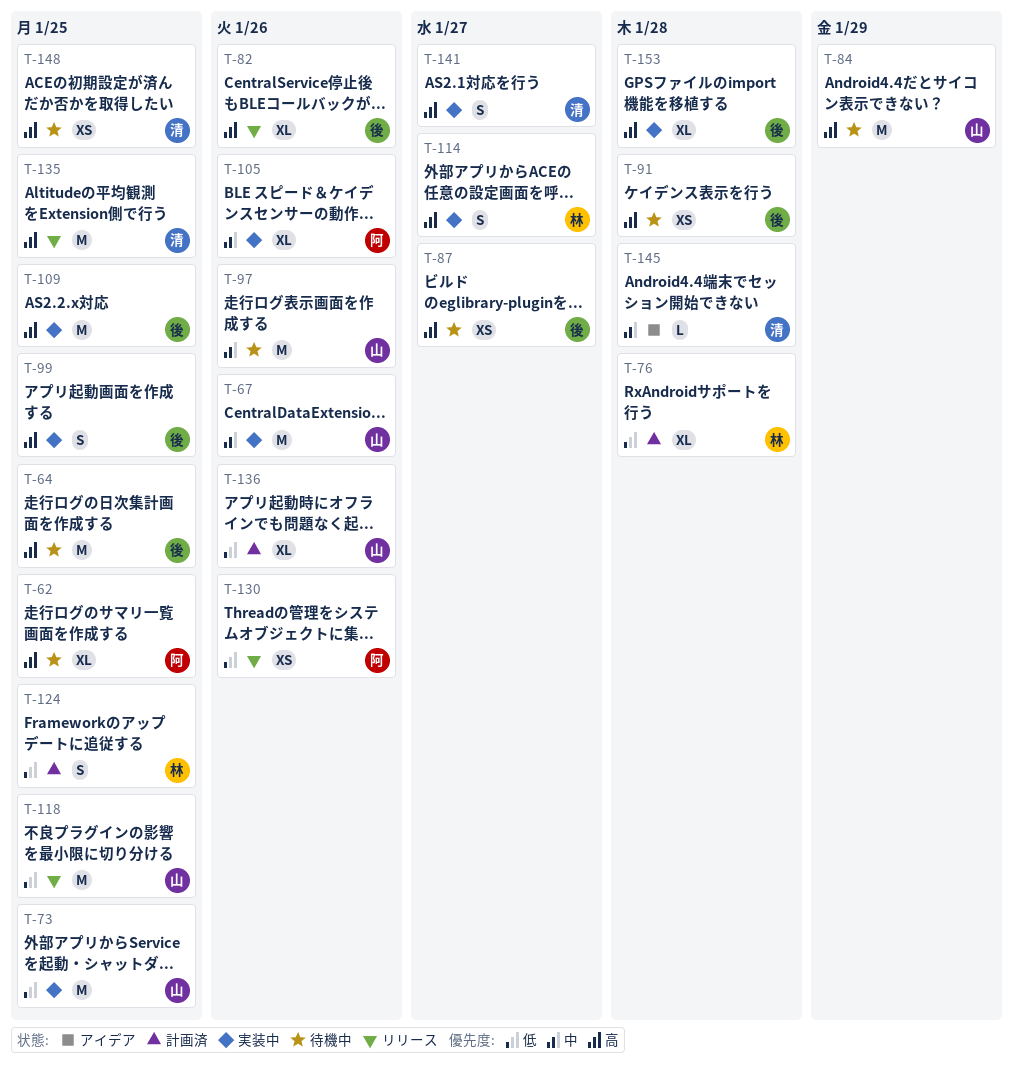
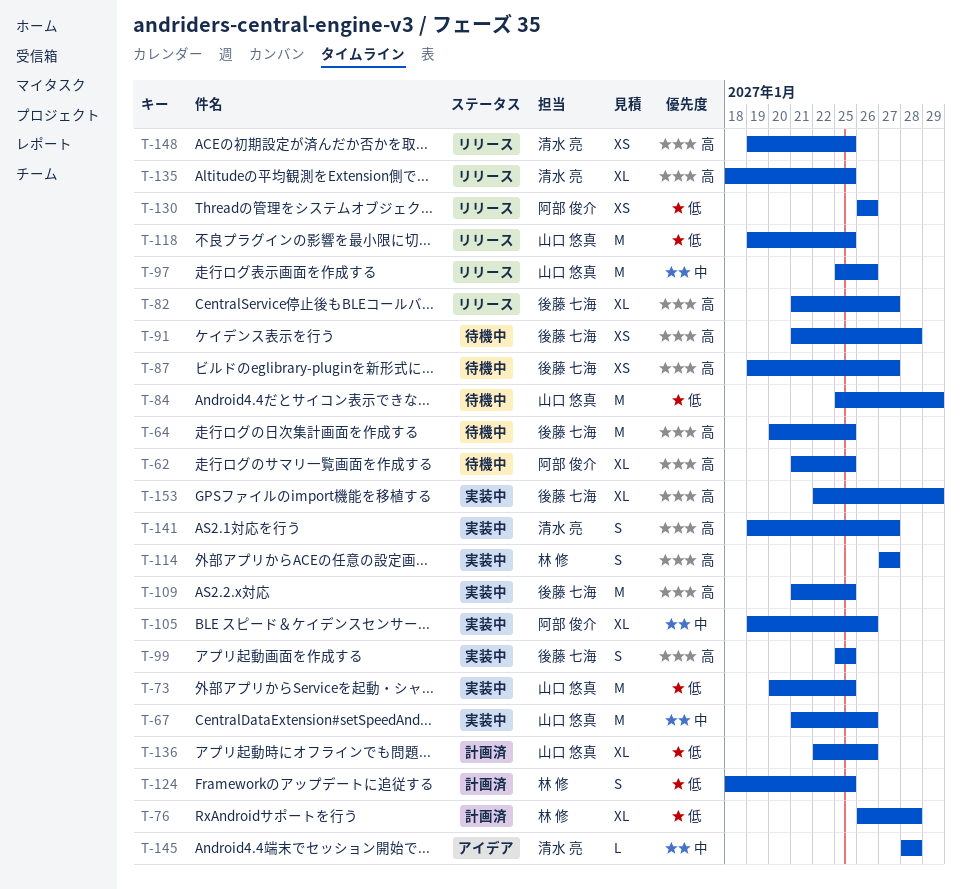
T-82, due: Jan 26 -> Jan 27
T-84, priority: 高 -> 低
T-97, status: 待機中 -> リリース
T-135, estimate: M -> XL
T-148, status: 待機中 -> リリース
T-153, due: Jan 28 -> Jan 29

